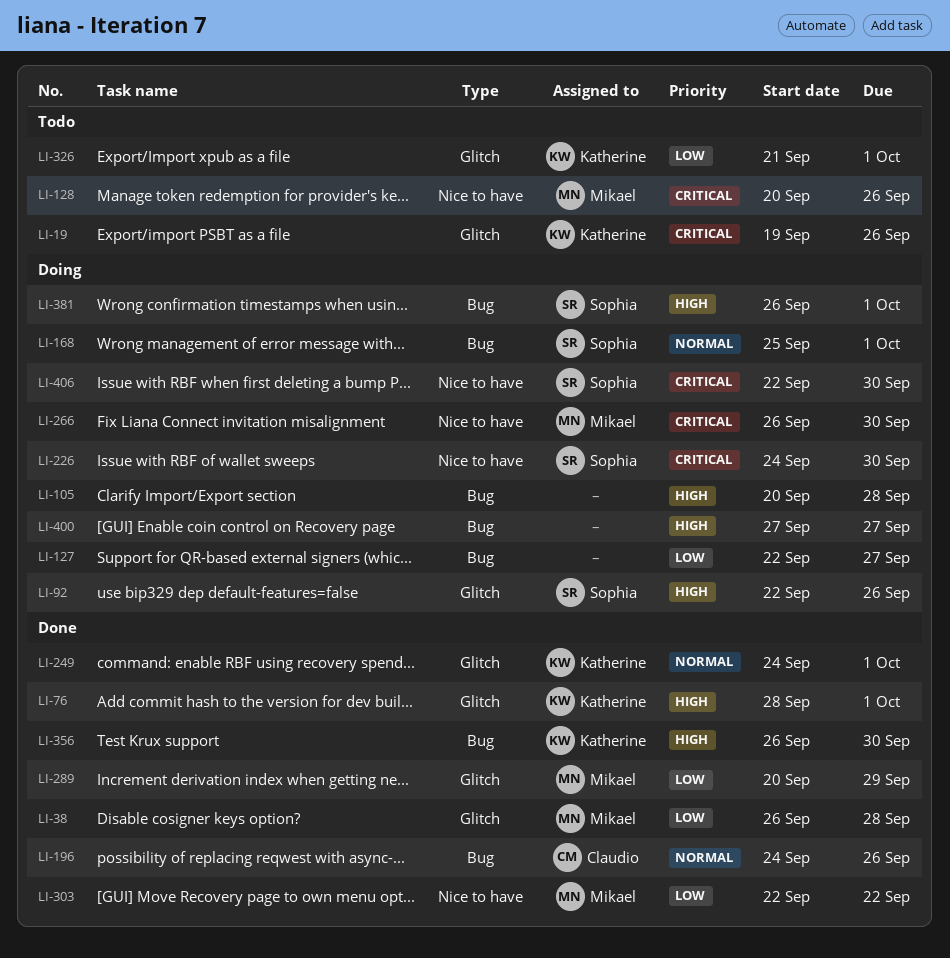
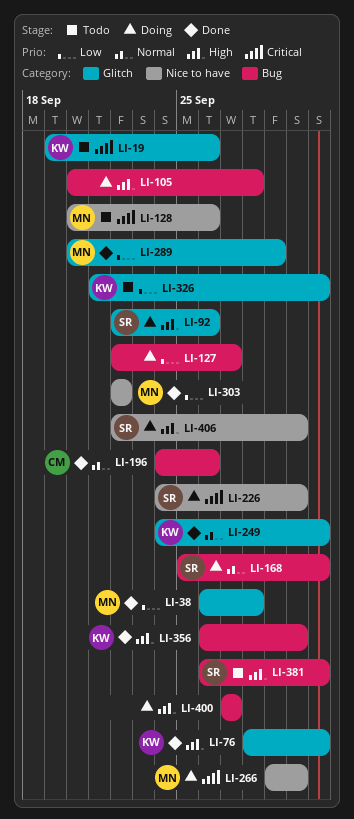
LI-266, start: Sep 26 -> Sep 29
LI-381, status: Doing -> Todo
LI-406, priority: Critical -> High

